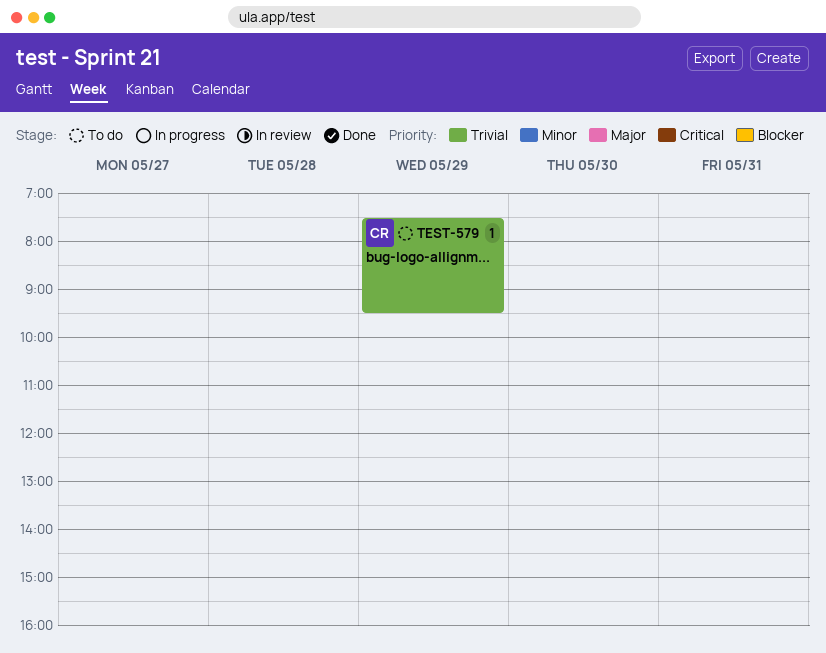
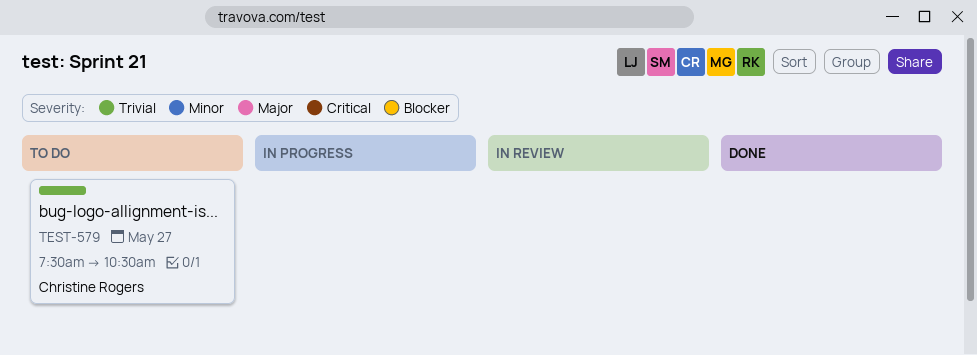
TEST-579, day: May 29 -> May 27
TEST-579, ends: 09:30 -> 10:30

